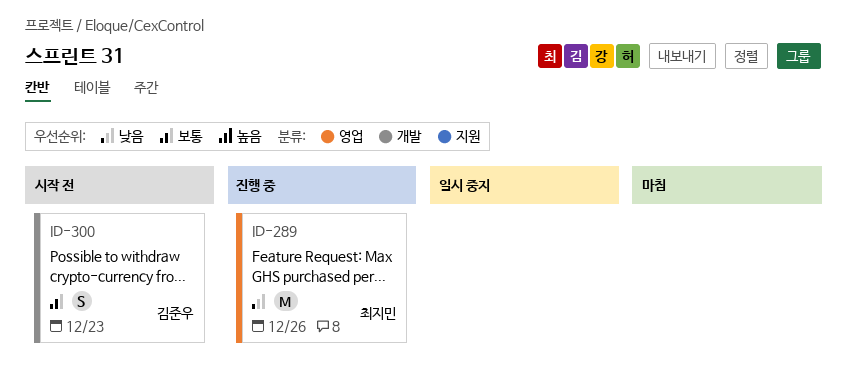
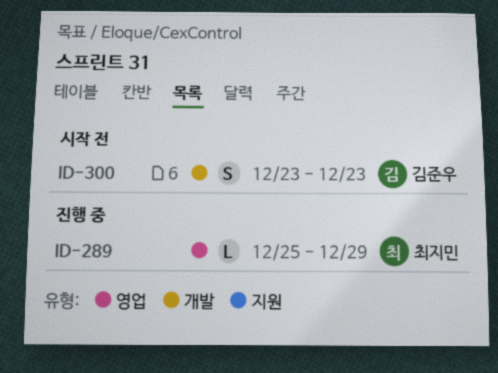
ID-289, estimate: M -> L
ID-289, due: Dec 26 -> Dec 29

